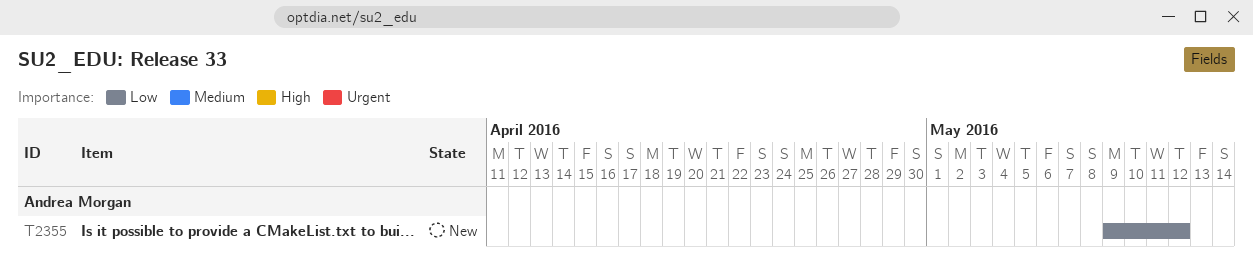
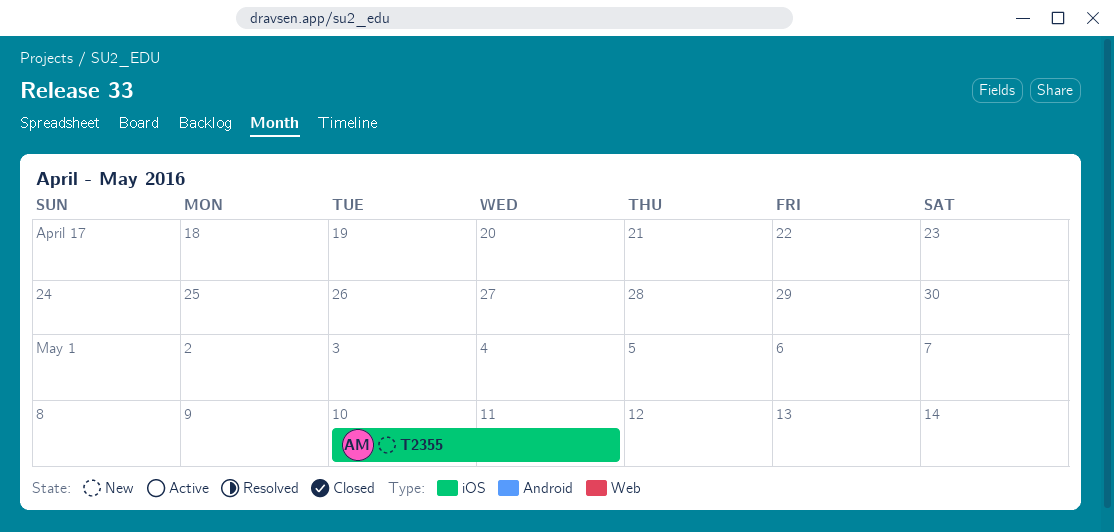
T2355, start: May 9 -> May 10
T2355, due: May 12 -> May 11

